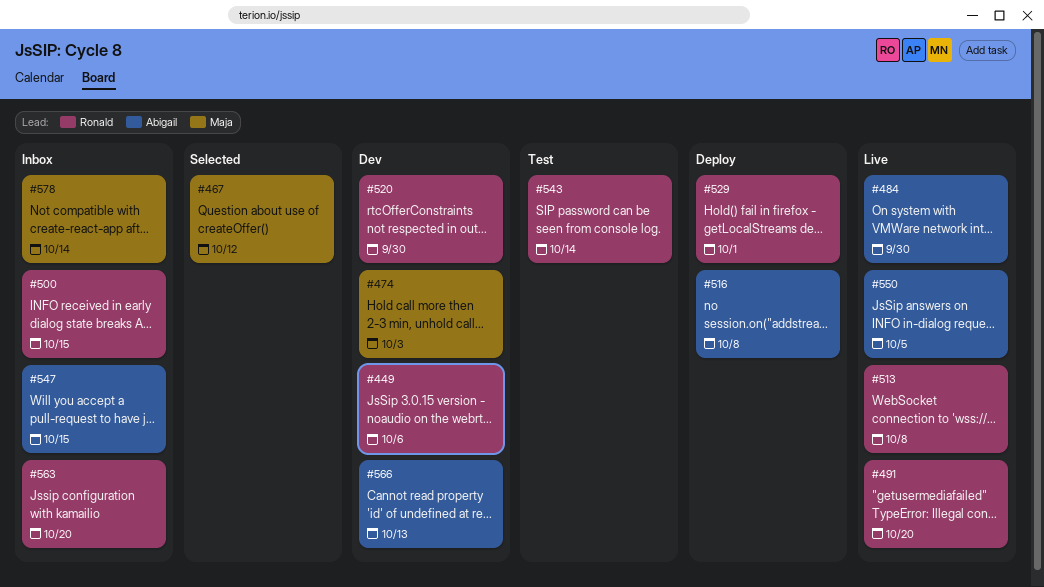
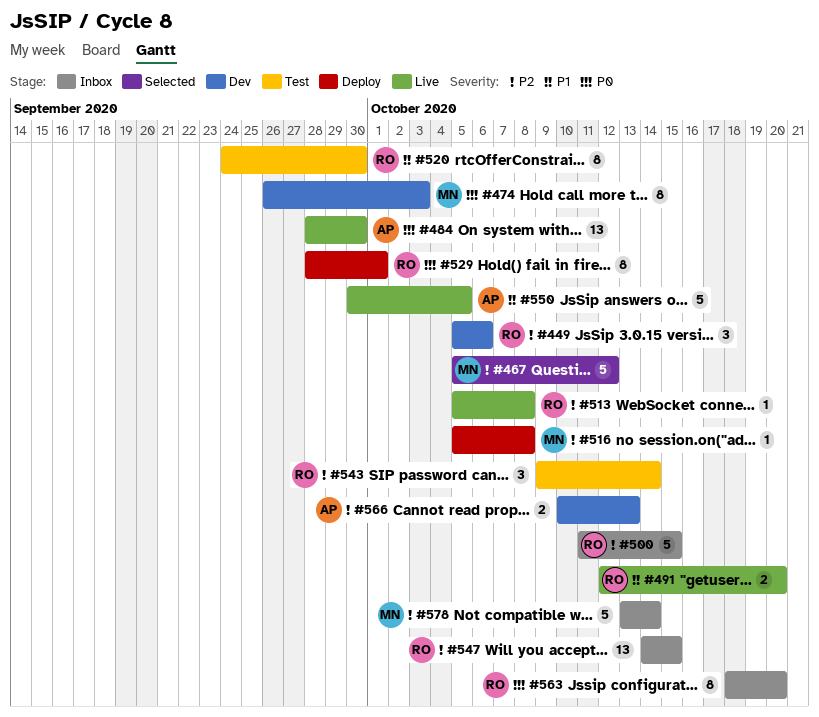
#516, owner: Abigail -> Maja
#520, status: Dev -> Test
#547, owner: Abigail -> Ronald

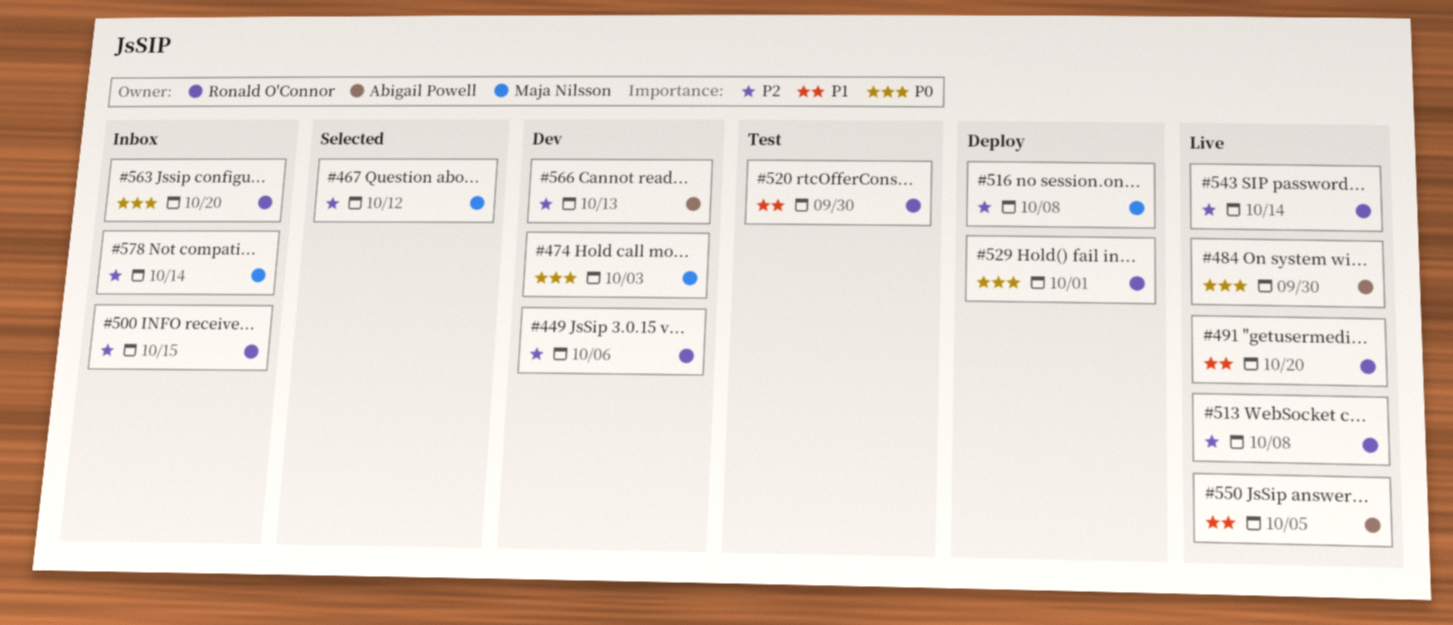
#543, status: Test -> Live
#547: present -> none

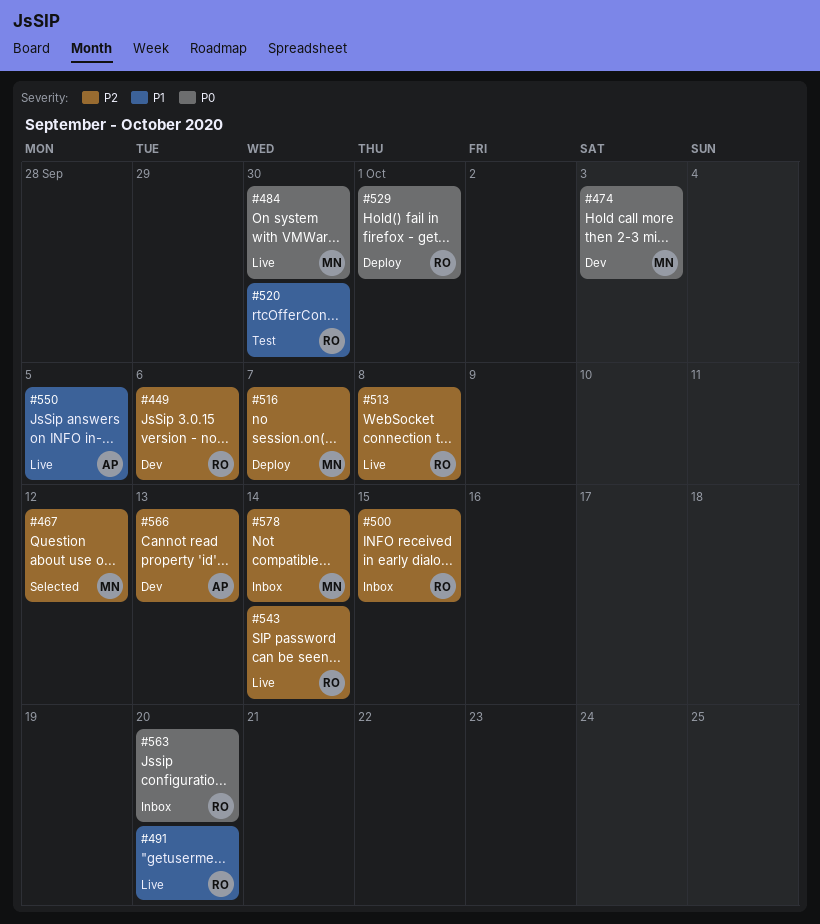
#484, owner: Abigail Powell -> Maja Nilsson
#516, due: Oct 8 -> Oct 7

